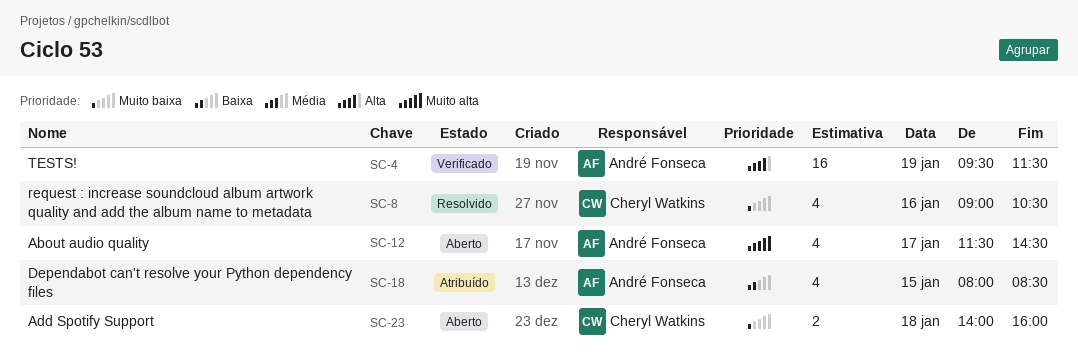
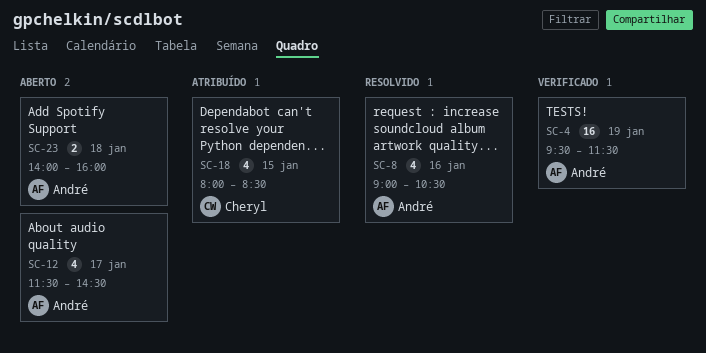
SC-8, owner: Cheryl Watkins -> André Fonseca
SC-18, owner: André Fonseca -> Cheryl Watkins
SC-23, owner: Cheryl Watkins -> André Fonseca

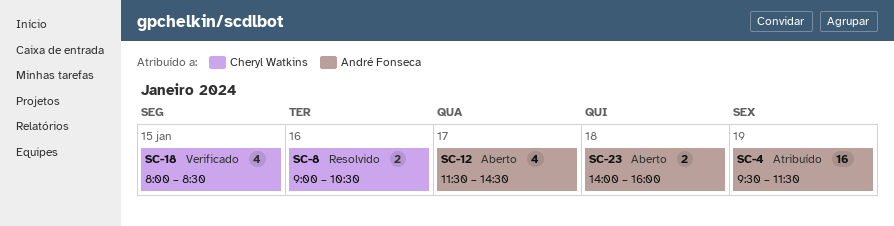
SC-4, status: Verificado -> Atribuído
SC-8, owner: André Fonseca -> Cheryl Watkins
SC-8, estimate: 4 -> 2
SC-18, status: Atribuído -> Verificado

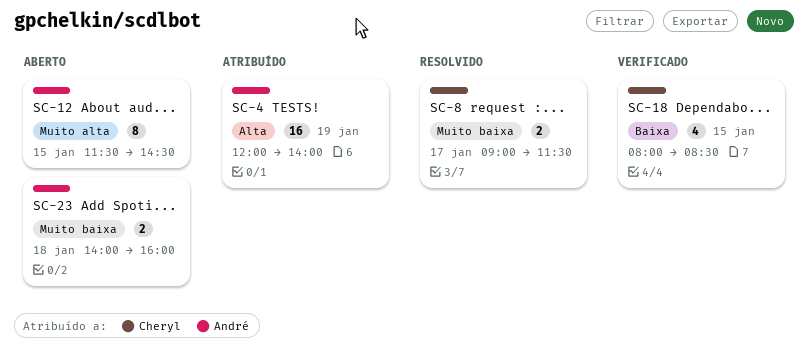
SC-4, begins: 09:30 -> 12:00
SC-4, ends: 11:30 -> 14:00
SC-8, day: Jan 16 -> Jan 17
SC-8, ends: 10:30 -> 11:30
SC-12, estimate: 4 -> 8
SC-12, day: Jan 17 -> Jan 15

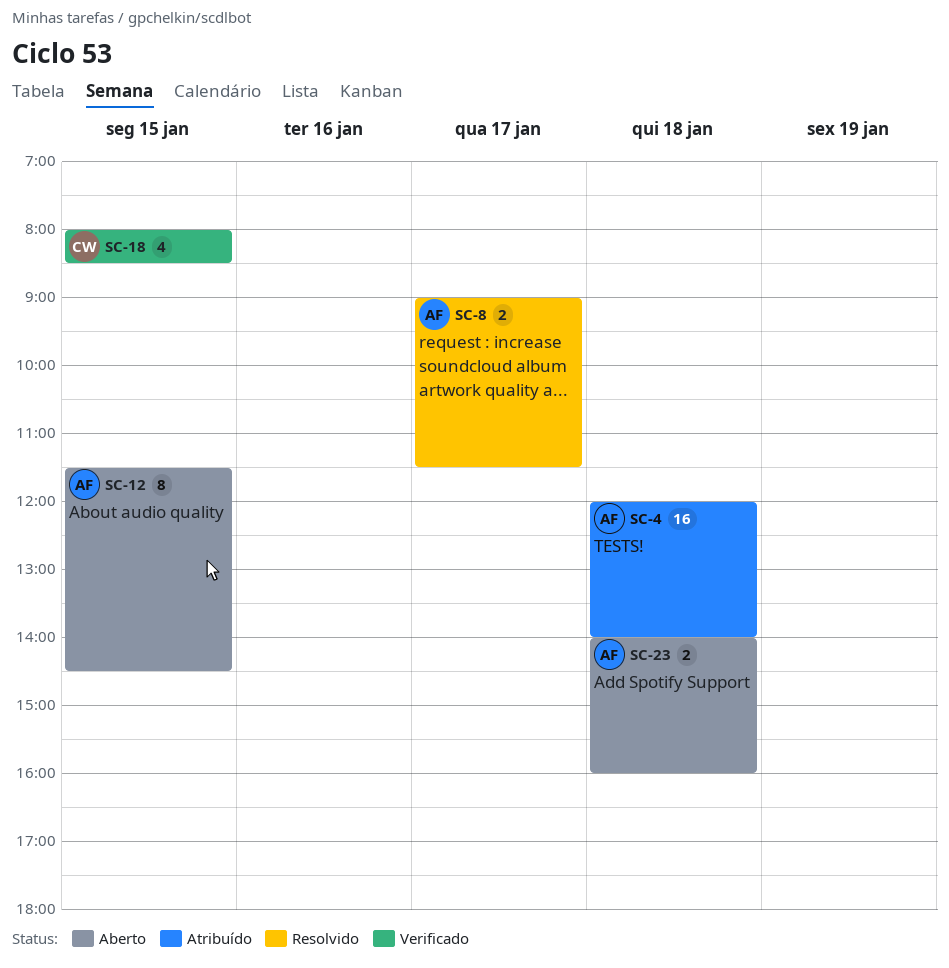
SC-4, day: Jan 19 -> Jan 18
SC-8, owner: Cheryl -> André

